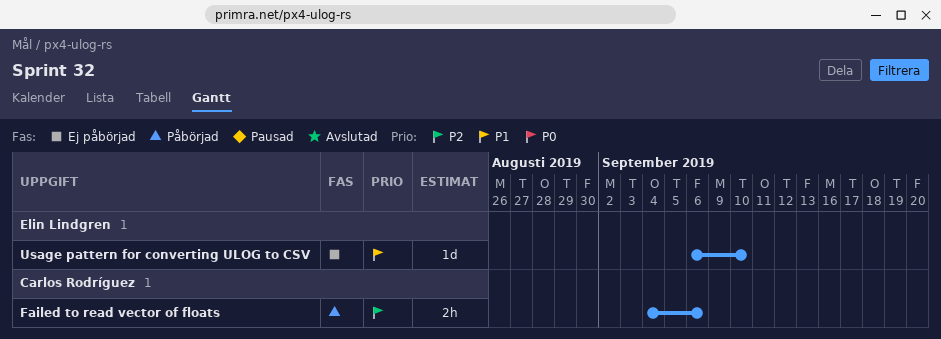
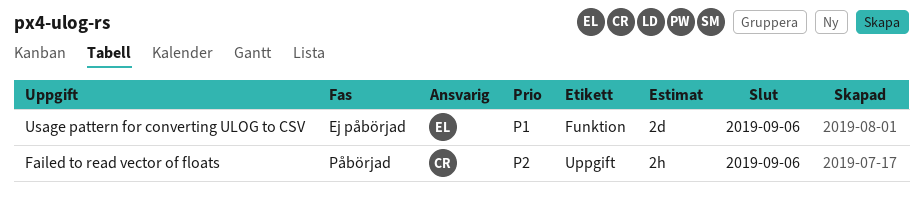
Usage pattern for converting ULOG to CSV, estimate: 1d -> 2d
Usage pattern for converting ULOG to CSV, due: Sep 10 -> Sep 6

